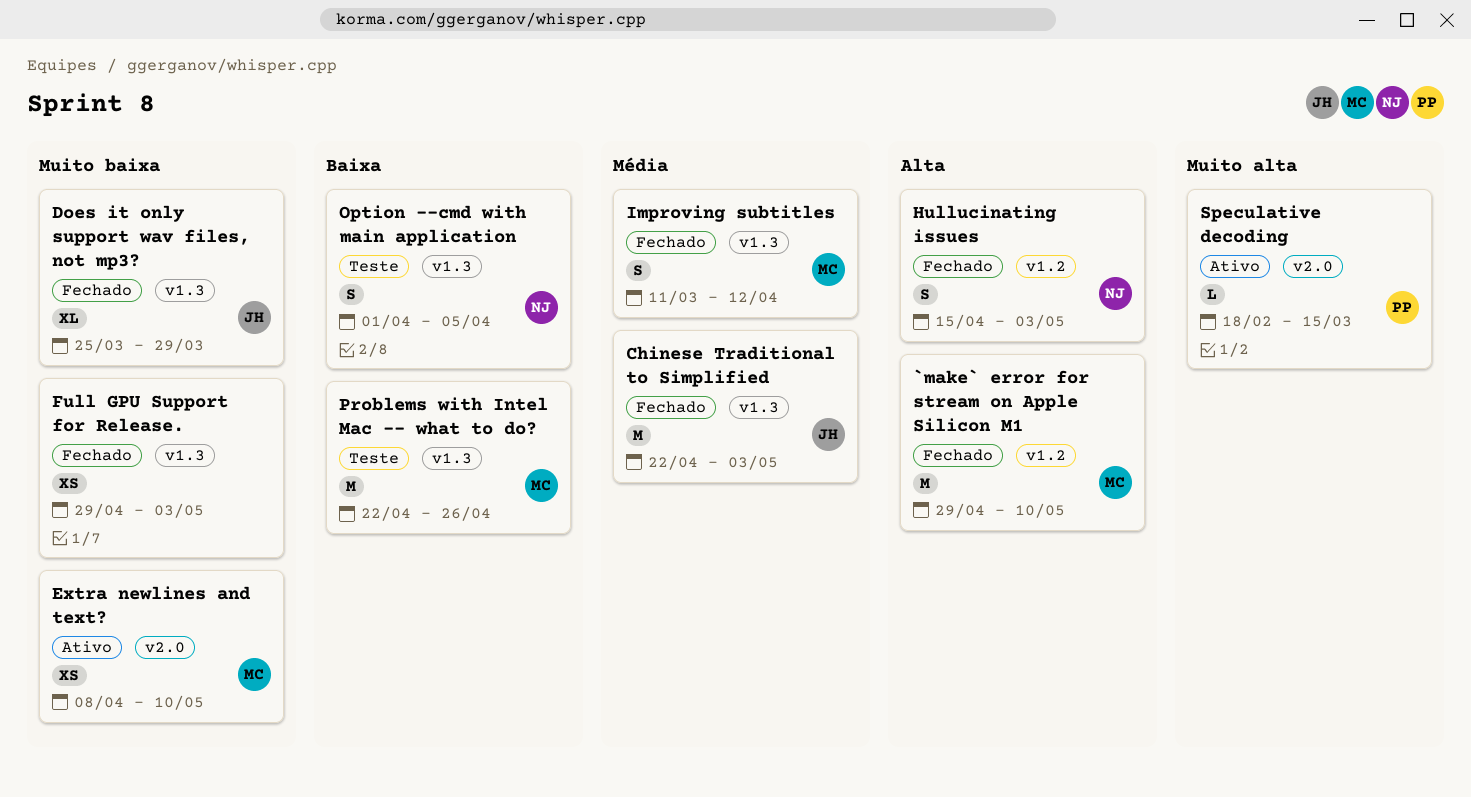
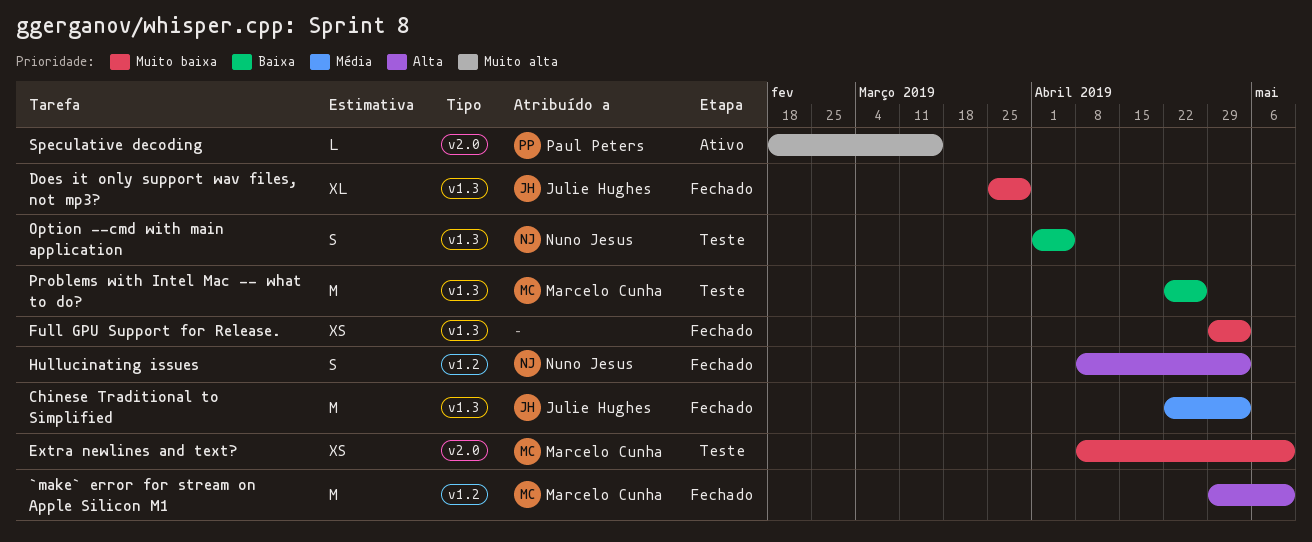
Extra newlines and text?, status: Ativo -> Teste
Hullucinating issues, start: Apr 15 -> Apr 8
Improving subtitles: present -> none

